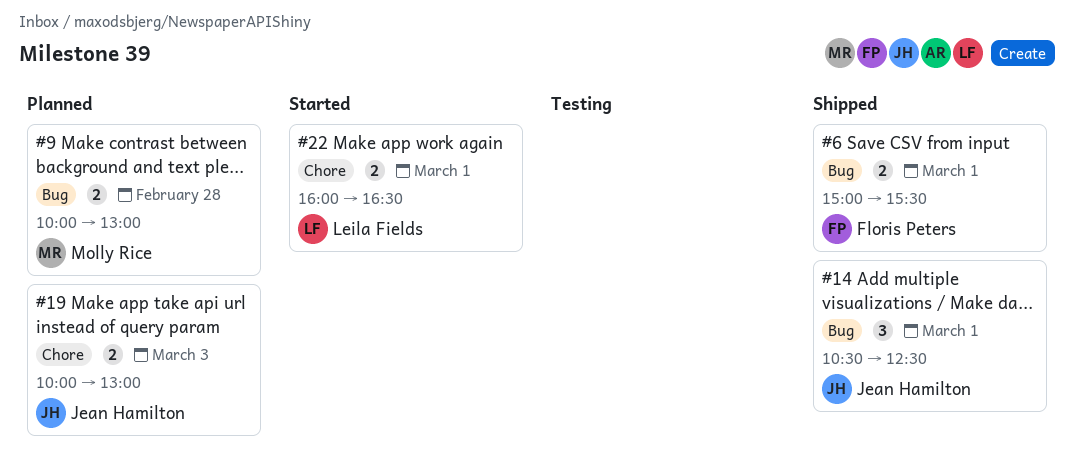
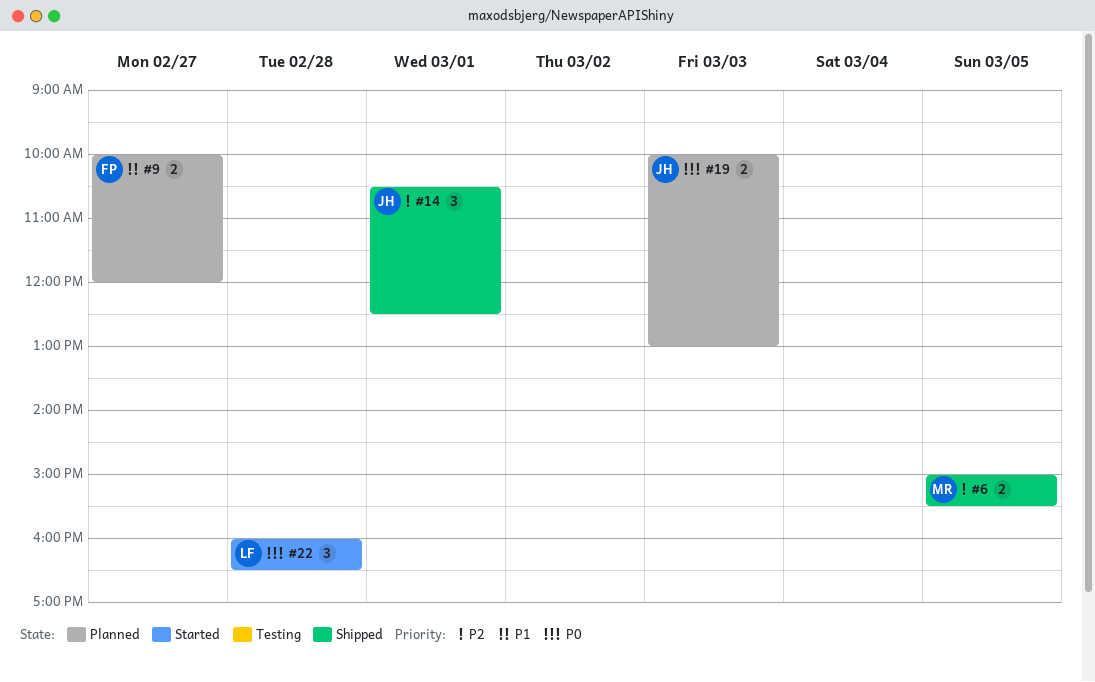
#6, owner: Floris Peters -> Molly Rice
#6, day: Mar 1 -> Mar 5
#9, owner: Molly Rice -> Floris Peters
#9, day: Feb 28 -> Feb 27
#9, ends: 13:00 -> 12:00
#22, estimate: 2 -> 3
#22, day: Mar 1 -> Feb 28

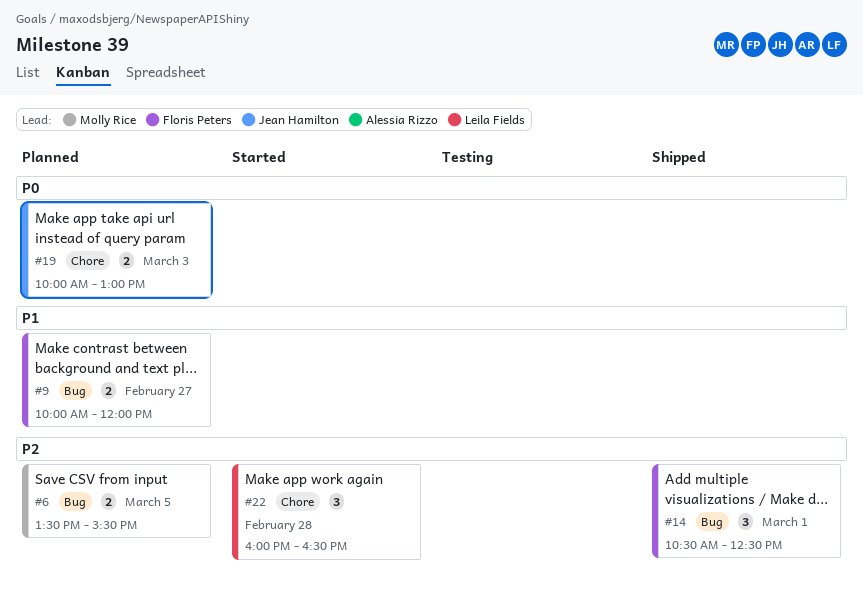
#6, status: Shipped -> Planned
#6, begins: 15:00 -> 13:30
#14, owner: Jean Hamilton -> Floris Peters
#22, priority: P0 -> P2

